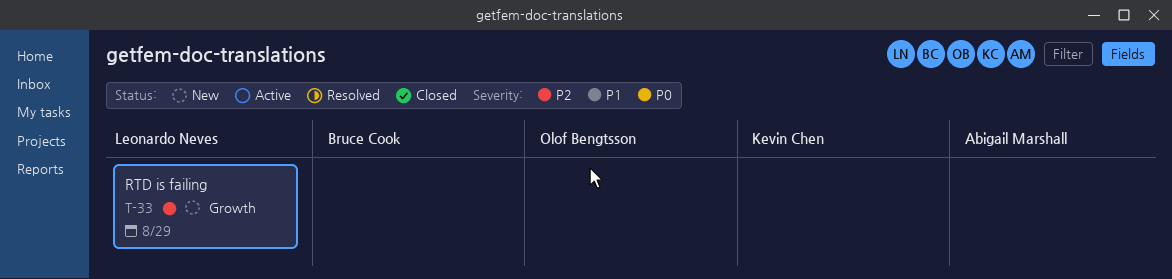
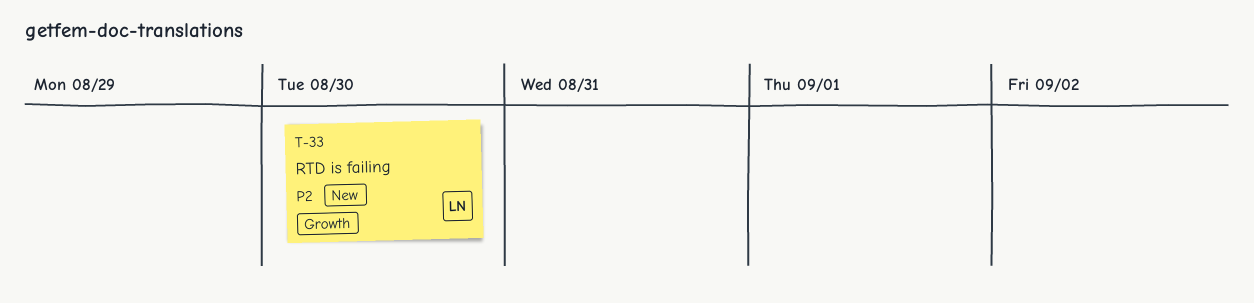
T-33, due: Aug 29 -> Aug 30

